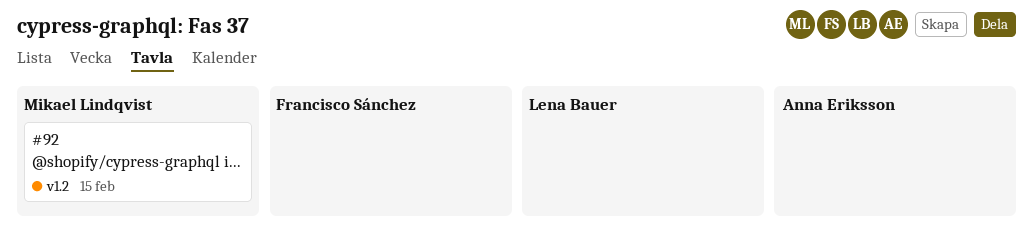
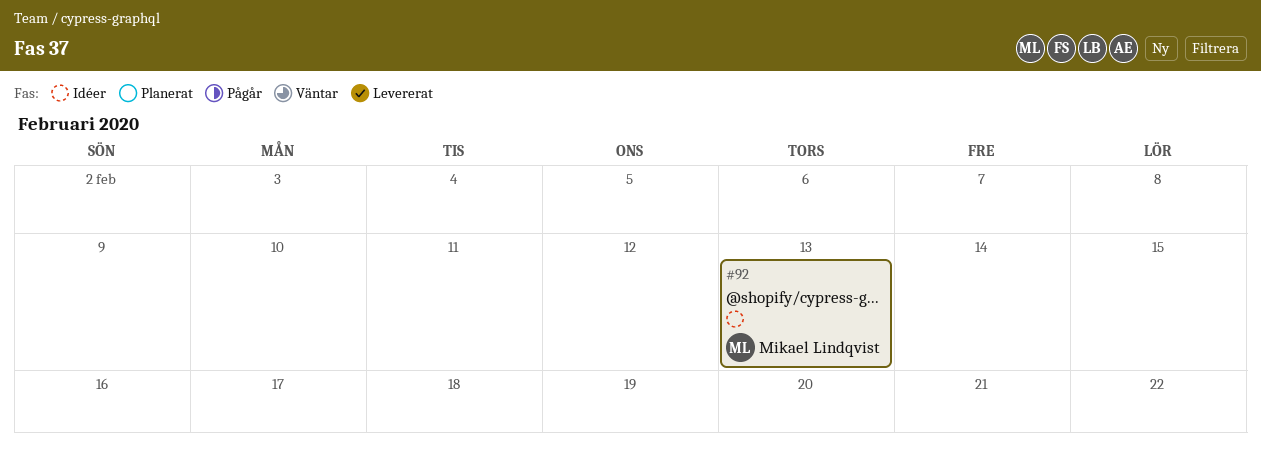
#92, due: Feb 15 -> Feb 13

